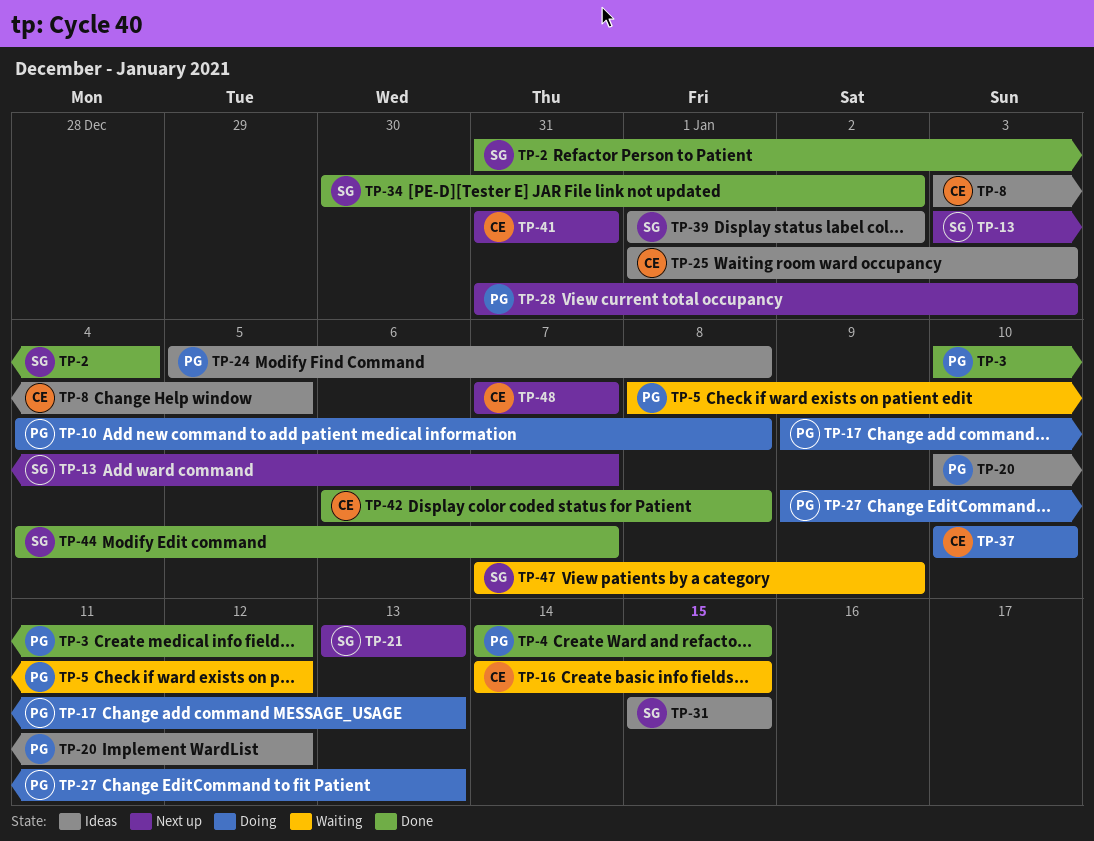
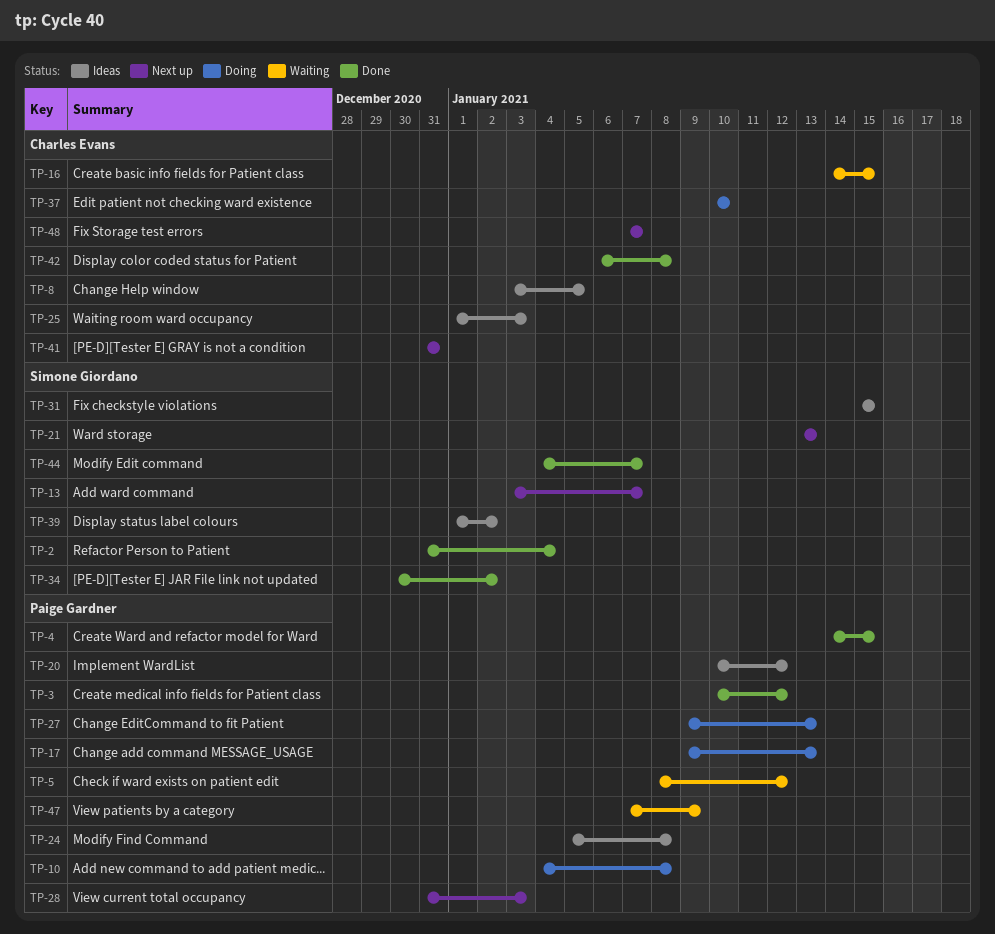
TP-47, owner: Simone Giordano -> Paige Gardner

